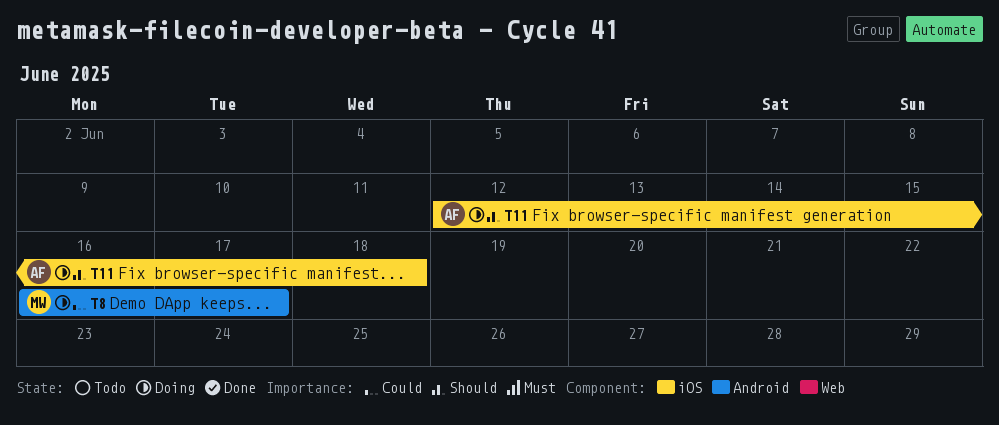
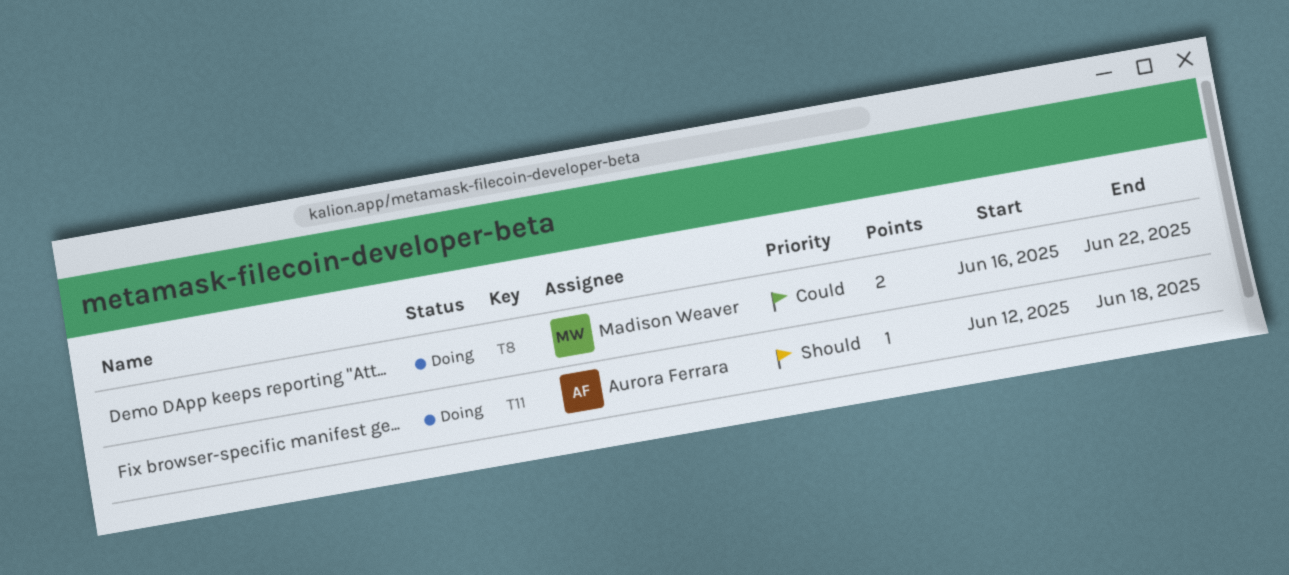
T8, due: Jun 17 -> Jun 22

